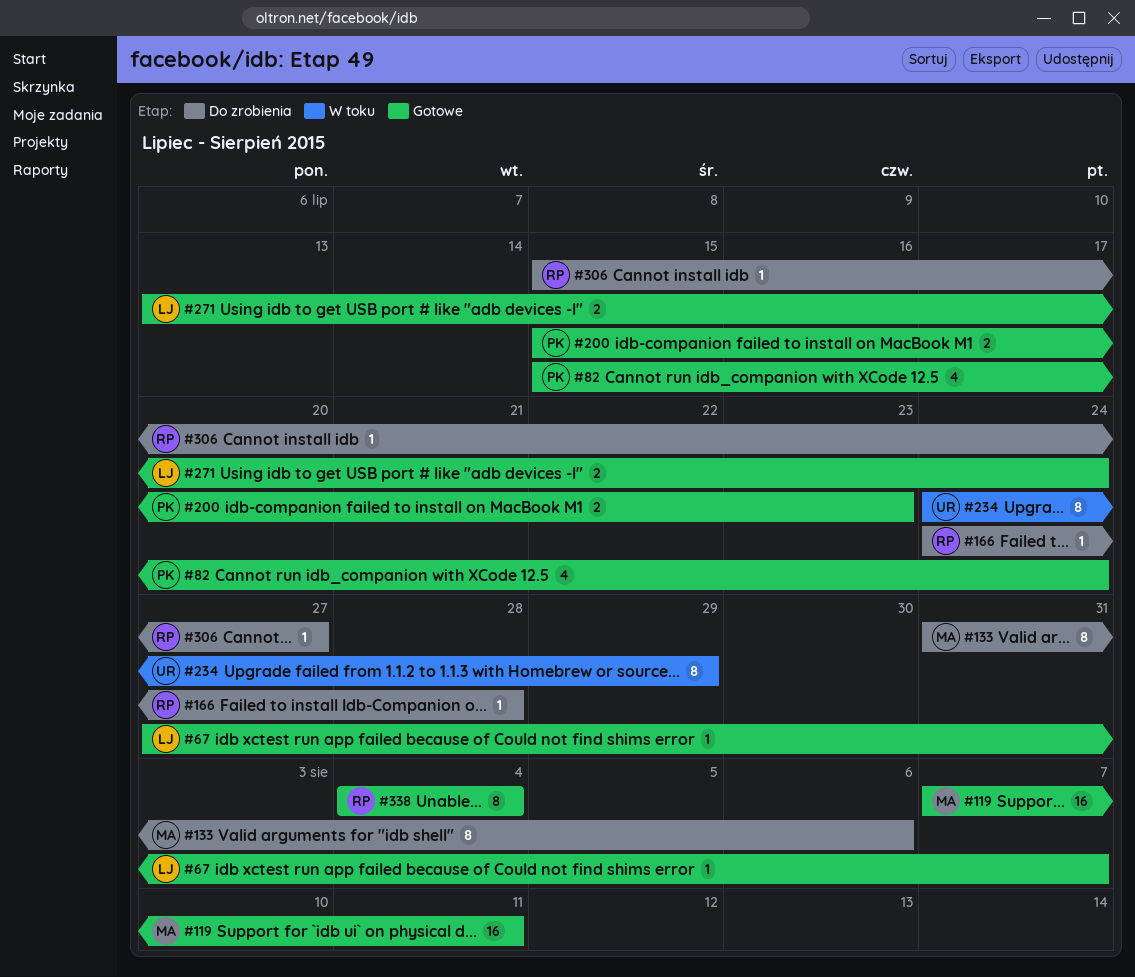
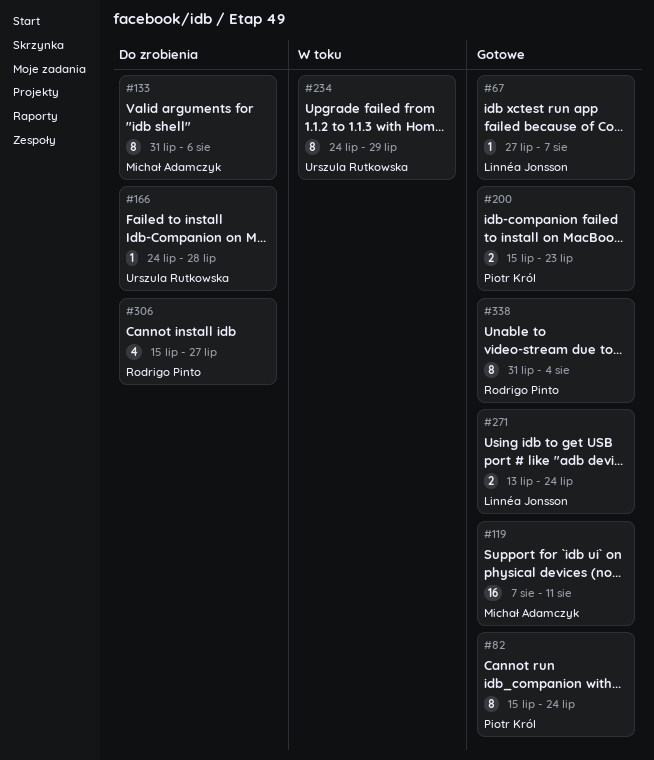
#82, estimate: 4 -> 8
#166, owner: Rodrigo Pinto -> Urszula Rutkowska
#306, estimate: 1 -> 4
#338, start: Aug 4 -> Jul 31

